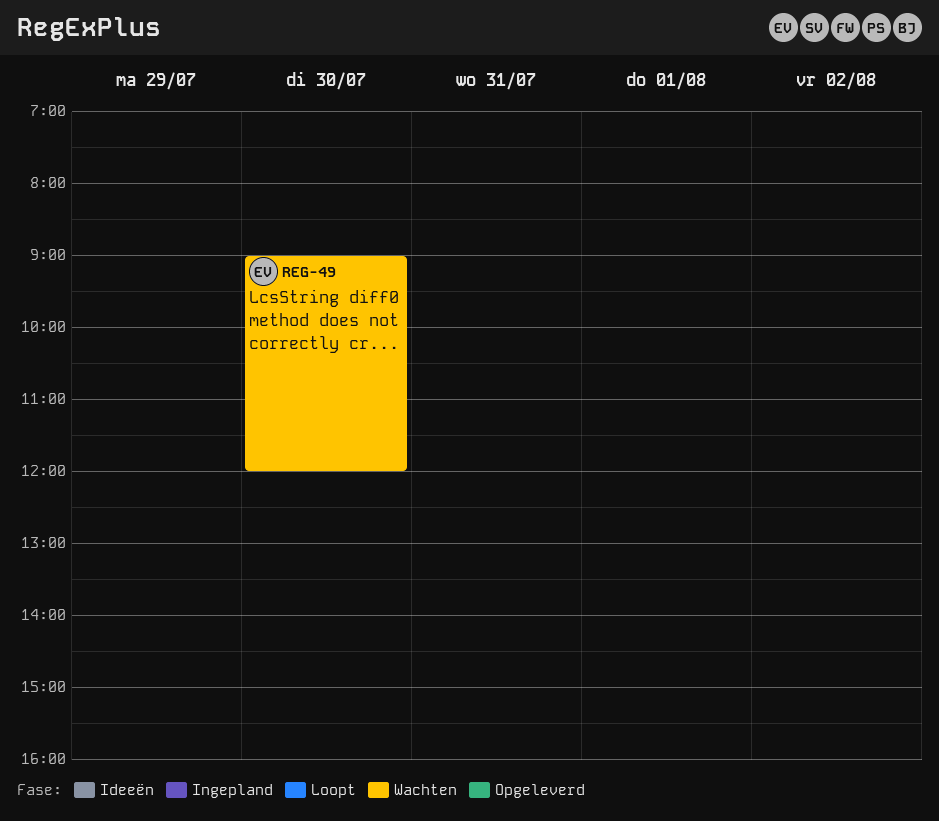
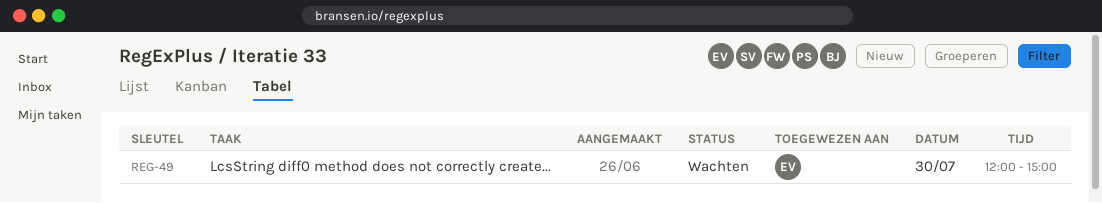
REG-49, begins: 09:00 -> 12:00
REG-49, ends: 12:00 -> 15:00

